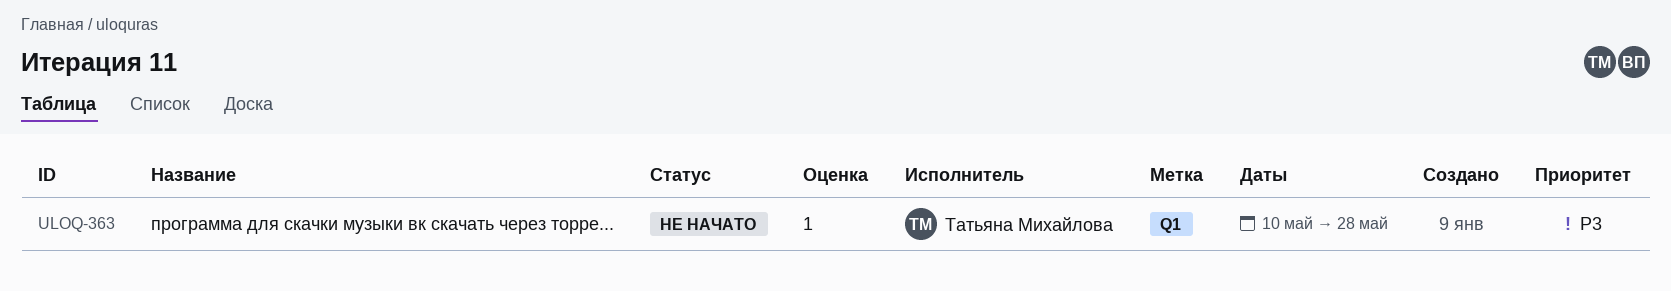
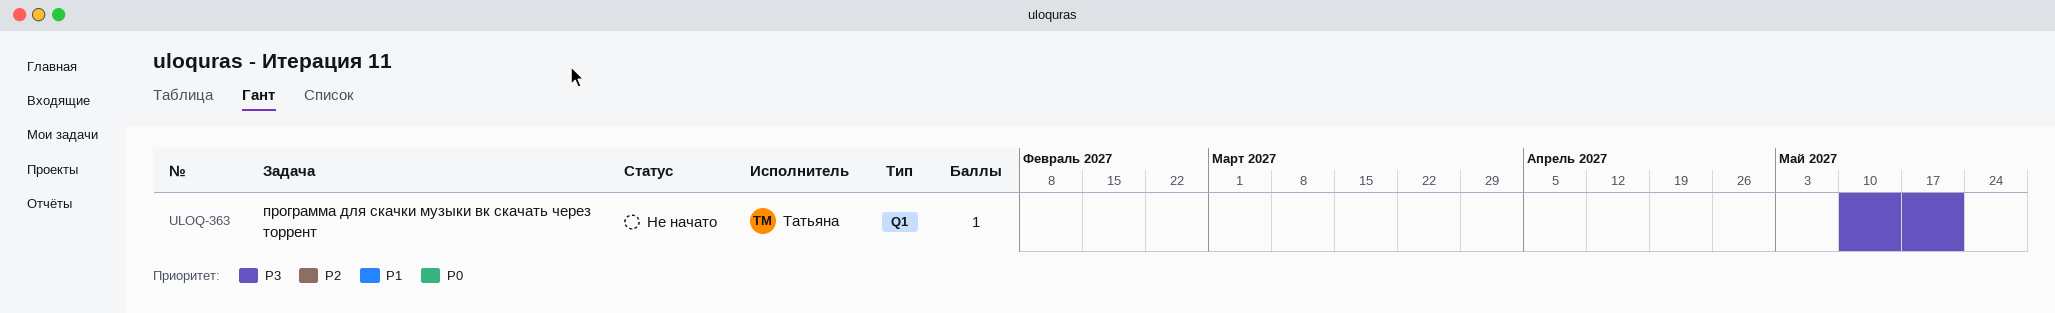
ULOQ-363, due: May 28 -> May 21

